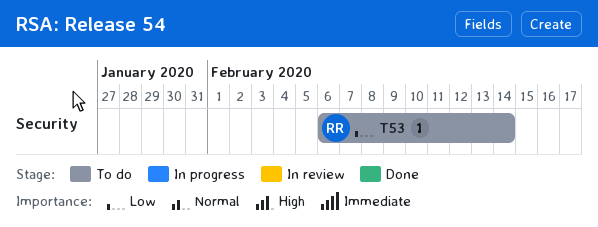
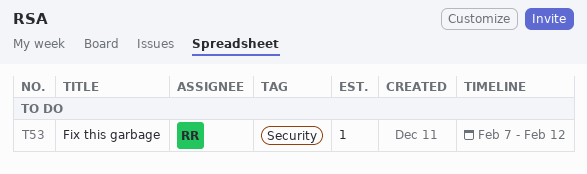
T53, start: Feb 6 -> Feb 7
T53, due: Feb 14 -> Feb 12

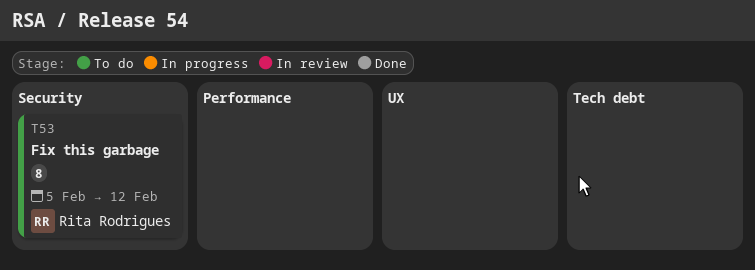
T53, estimate: 1 -> 8
T53, start: Feb 7 -> Feb 5

